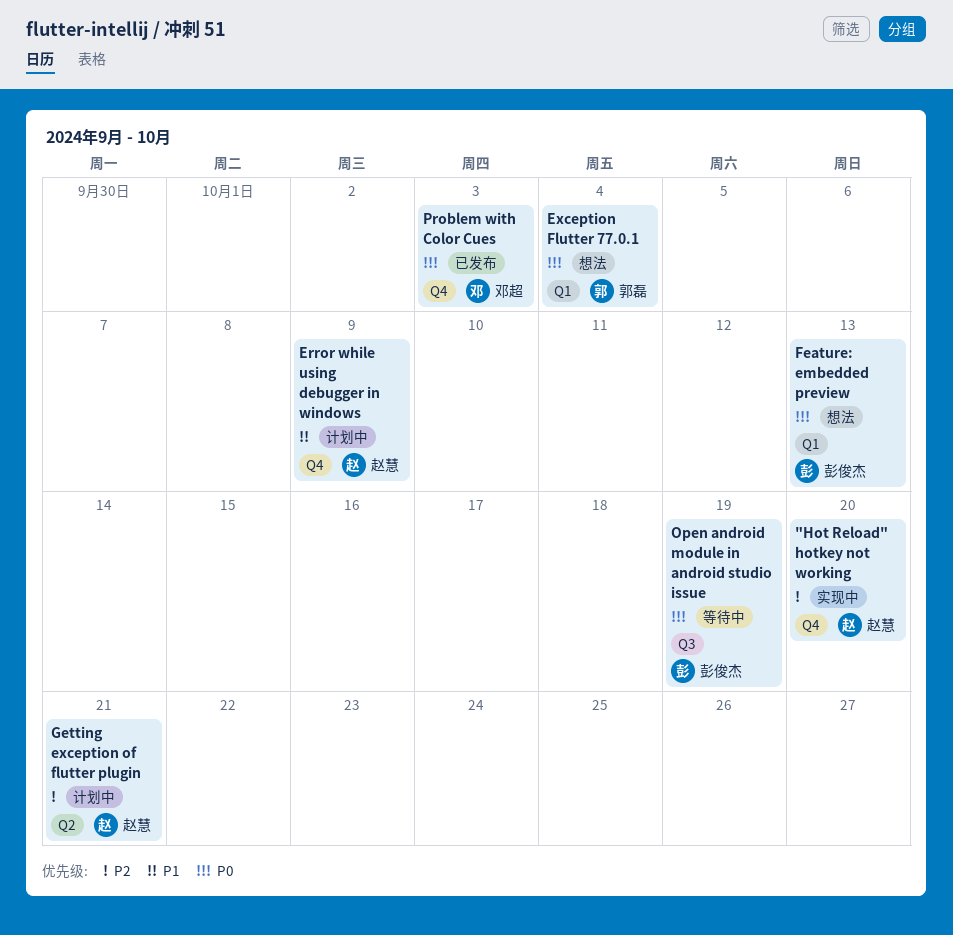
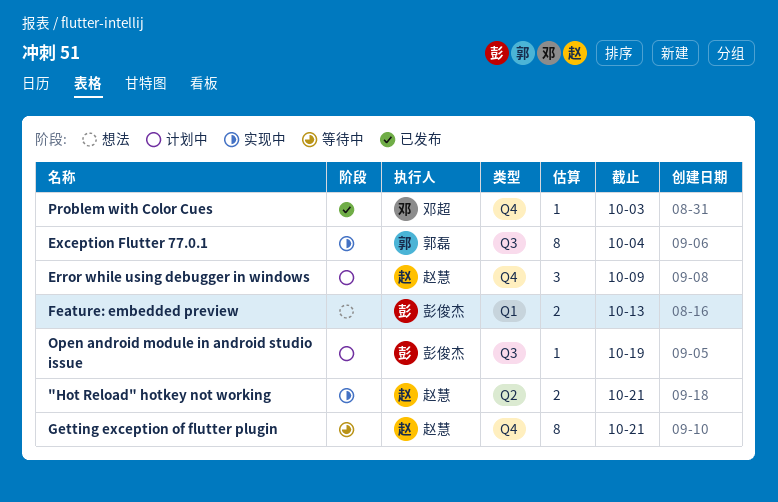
"Hot Reload" hotkey not working, label: Q4 -> Q2
"Hot Reload" hotkey not working, due: Oct 20 -> Oct 21
Exception Flutter 77.0.1, status: 想法 -> 实现中
Exception Flutter 77.0.1, label: Q1 -> Q3
Getting exception of flutter plugin, status: 计划中 -> 等待中
Getting exception of flutter plugin, label: Q2 -> Q4
Open android module in android studio issue, status: 等待中 -> 计划中

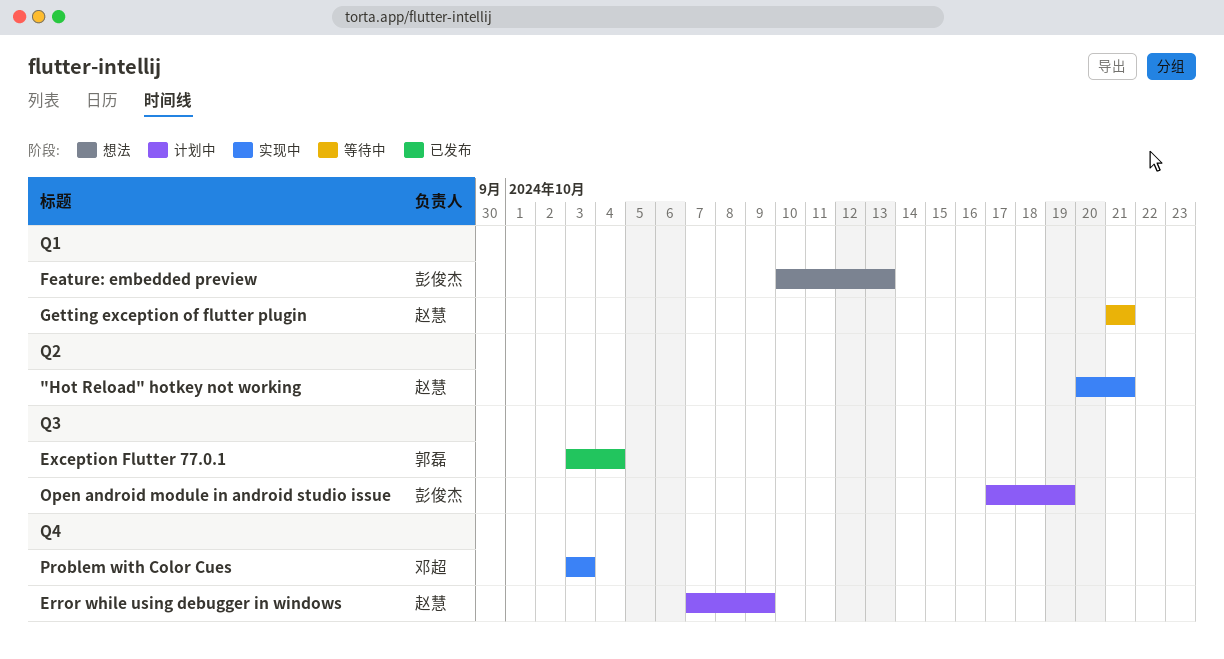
Exception Flutter 77.0.1, status: 实现中 -> 已发布
Getting exception of flutter plugin, label: Q4 -> Q1
Problem with Color Cues, status: 已发布 -> 实现中

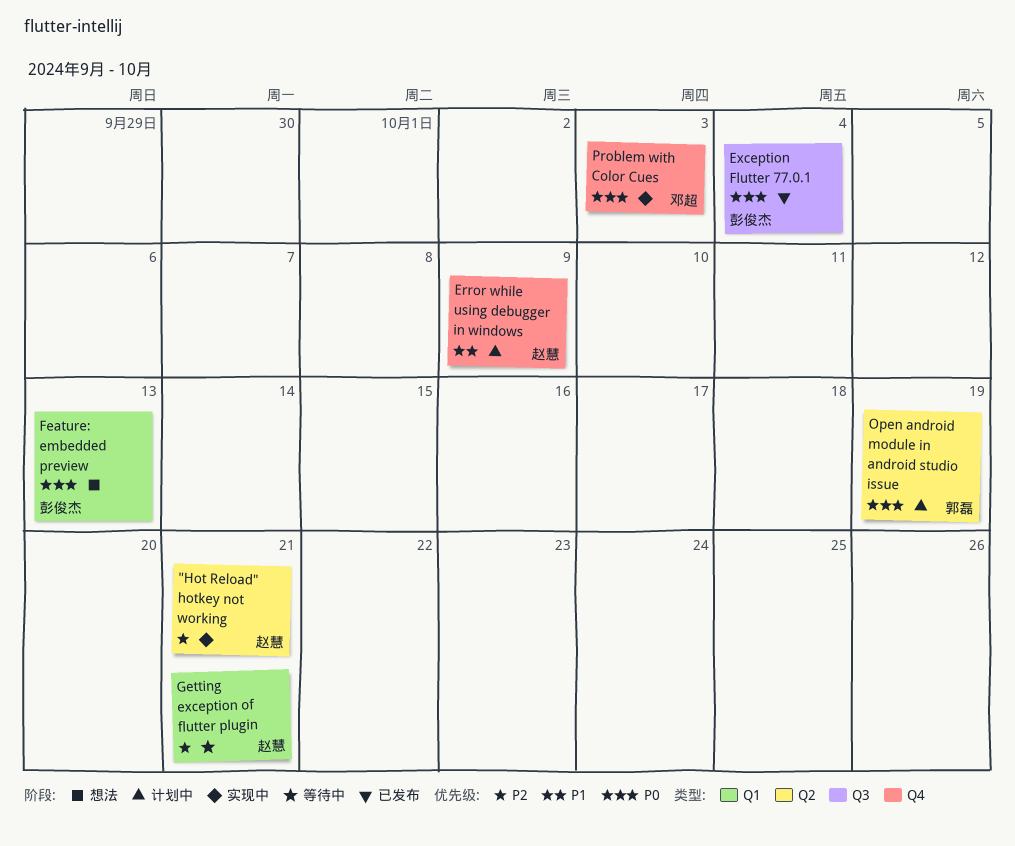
Exception Flutter 77.0.1, owner: 郭磊 -> 彭俊杰
Open android module in android studio issue, owner: 彭俊杰 -> 郭磊
Open android module in android studio issue, label: Q3 -> Q2

